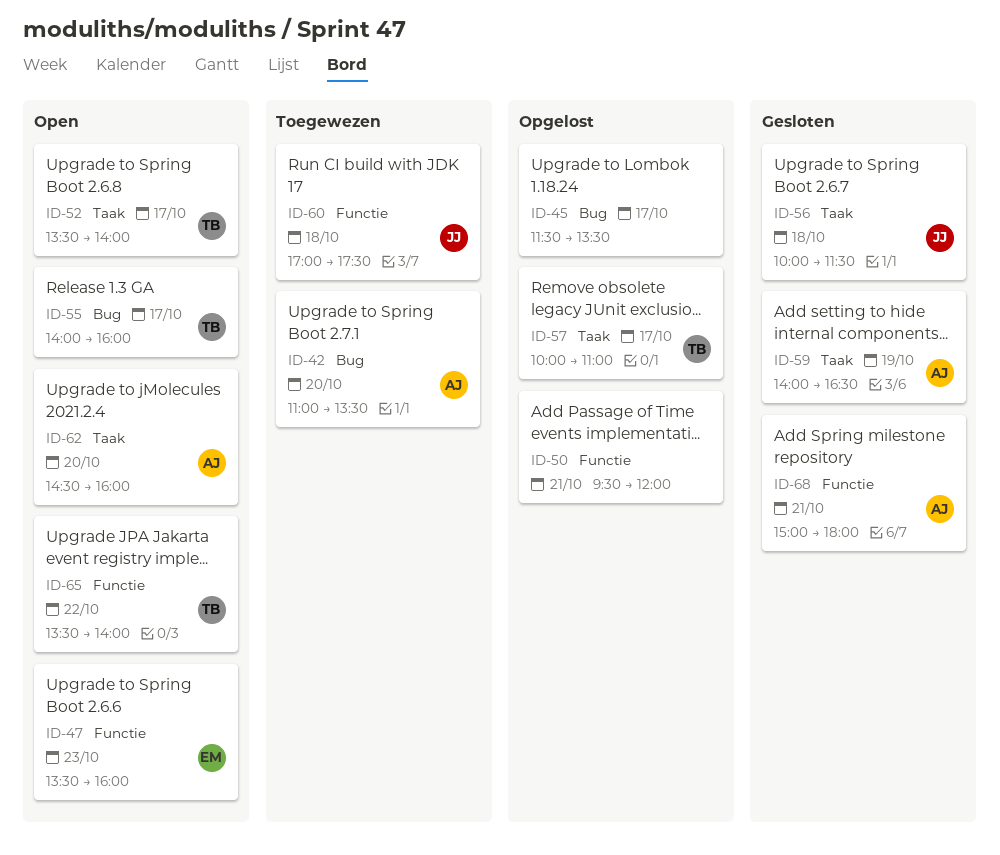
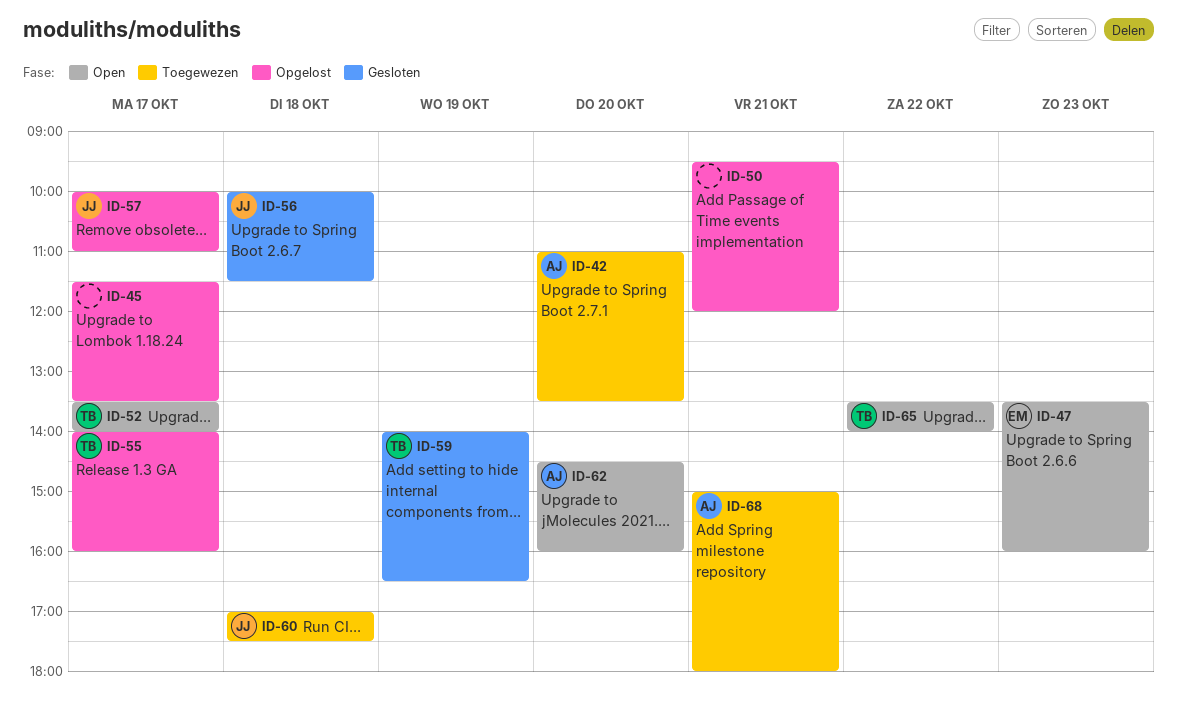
ID-55, status: Open -> Opgelost
ID-57, owner: TB -> JJ
ID-59, owner: AJ -> TB
ID-68, status: Gesloten -> Toegewezen

